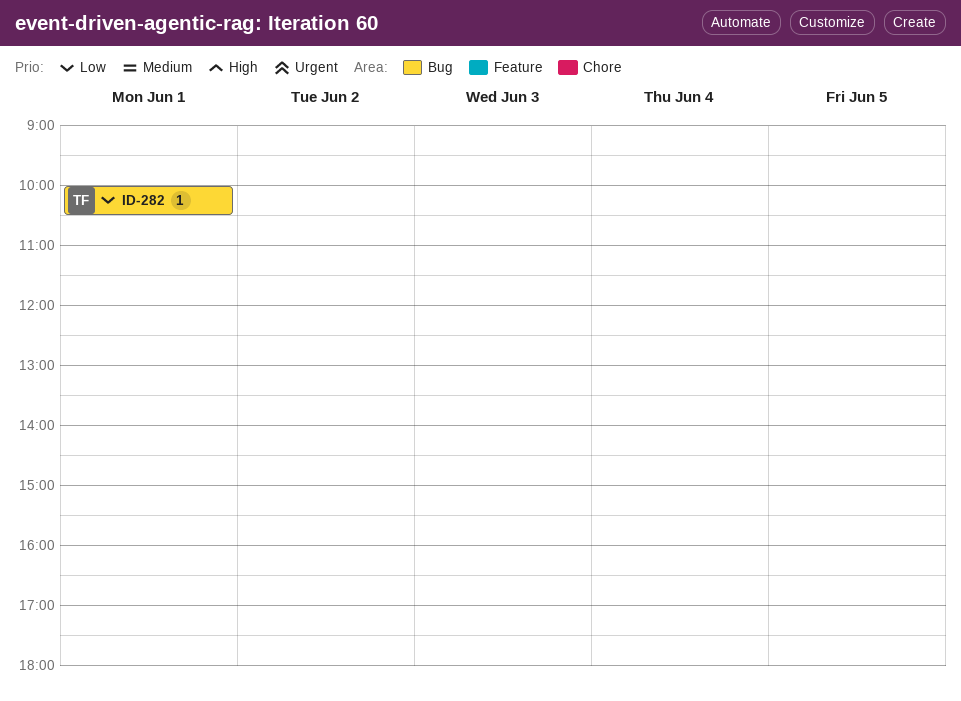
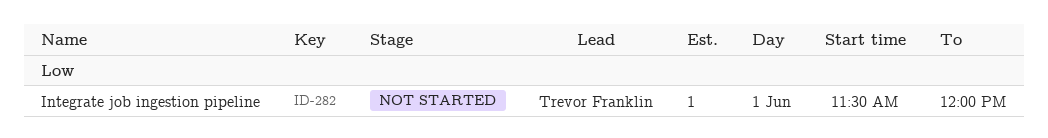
ID-282, begins: 10:00 -> 11:30
ID-282, ends: 10:30 -> 12:00

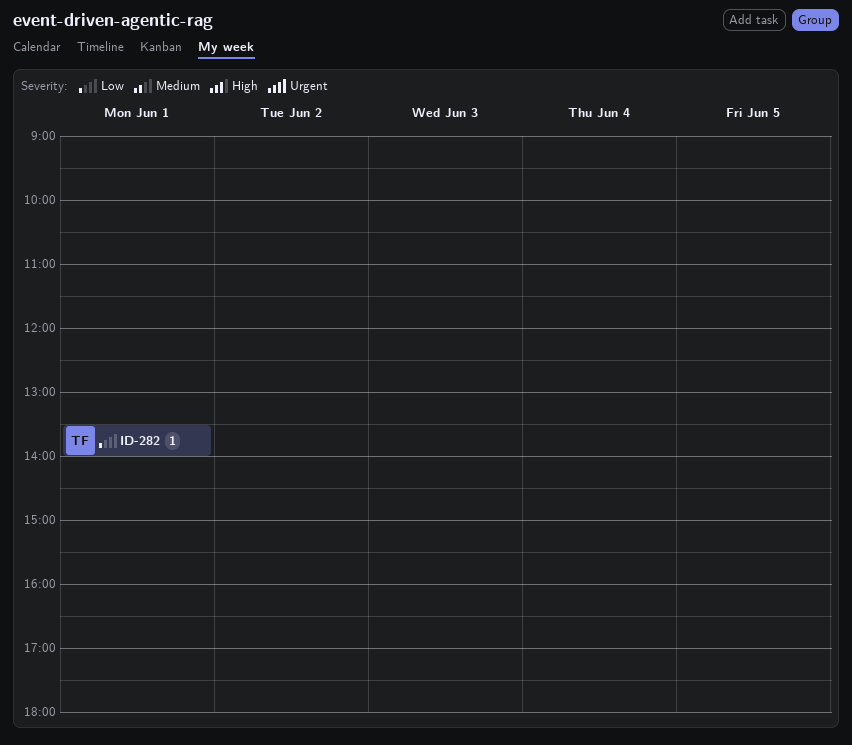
ID-282, begins: 11:30 -> 13:30
ID-282, ends: 12:00 -> 14:00

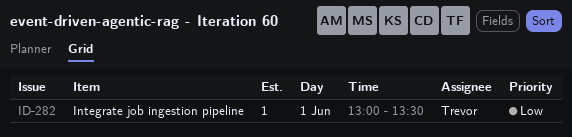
ID-282, begins: 13:30 -> 13:00
ID-282, ends: 14:00 -> 13:30

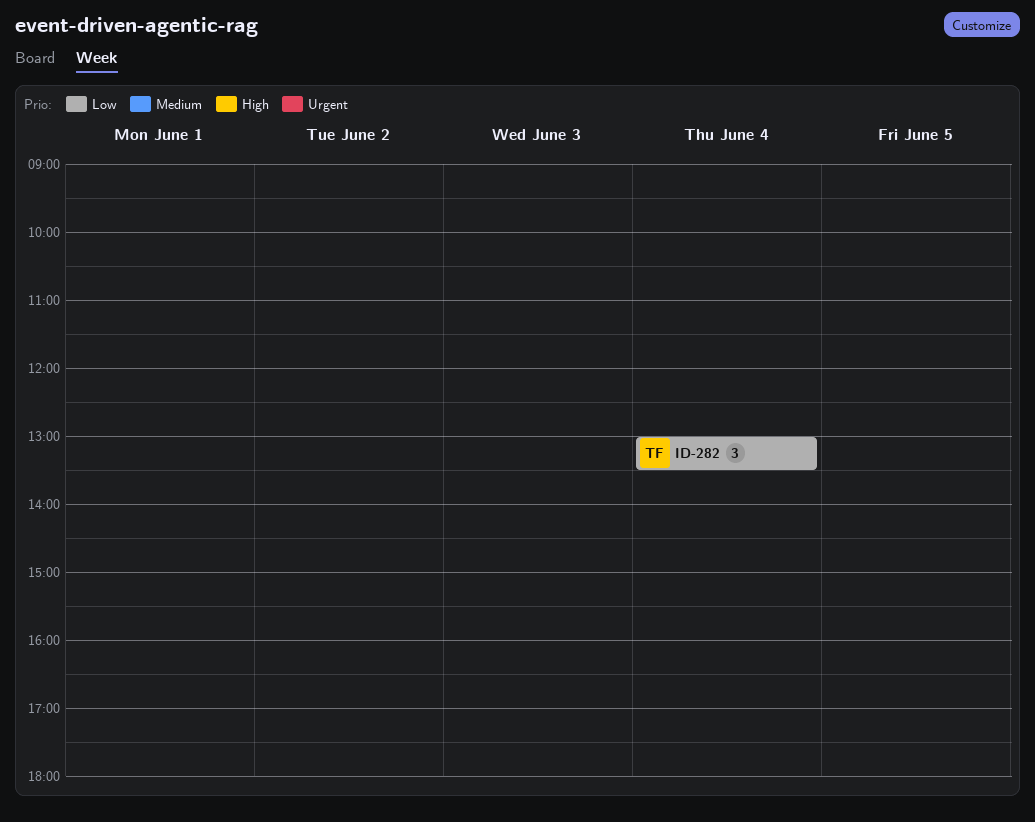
ID-282, estimate: 1 -> 3
ID-282, day: Jun 1 -> Jun 4

